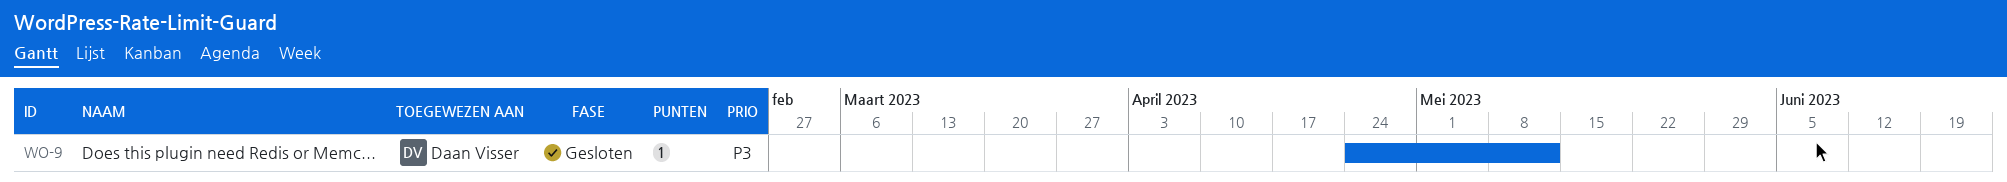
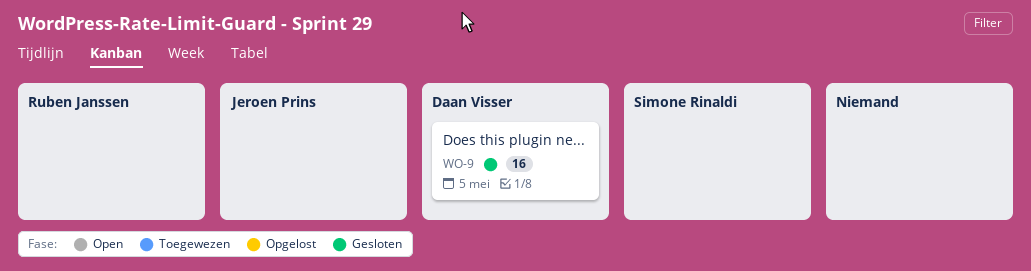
WO-9, estimate: 1 -> 16
WO-9, due: May 12 -> May 5

